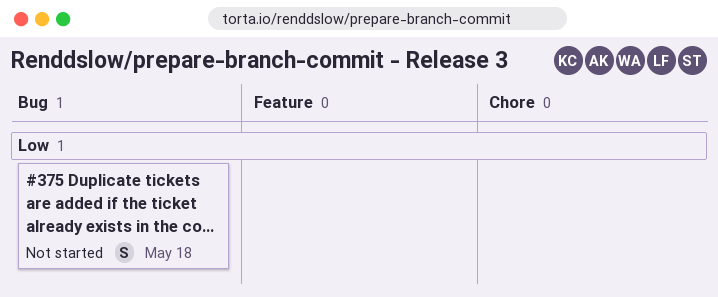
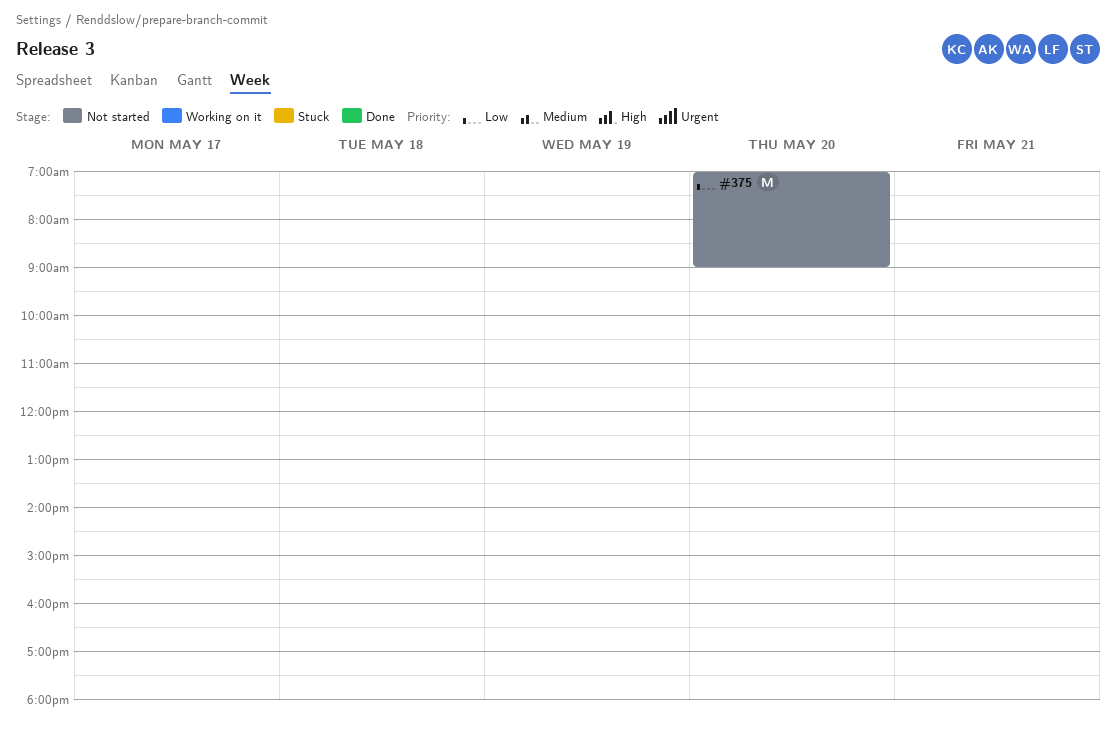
#375, estimate: S -> M
#375, day: May 18 -> May 20

